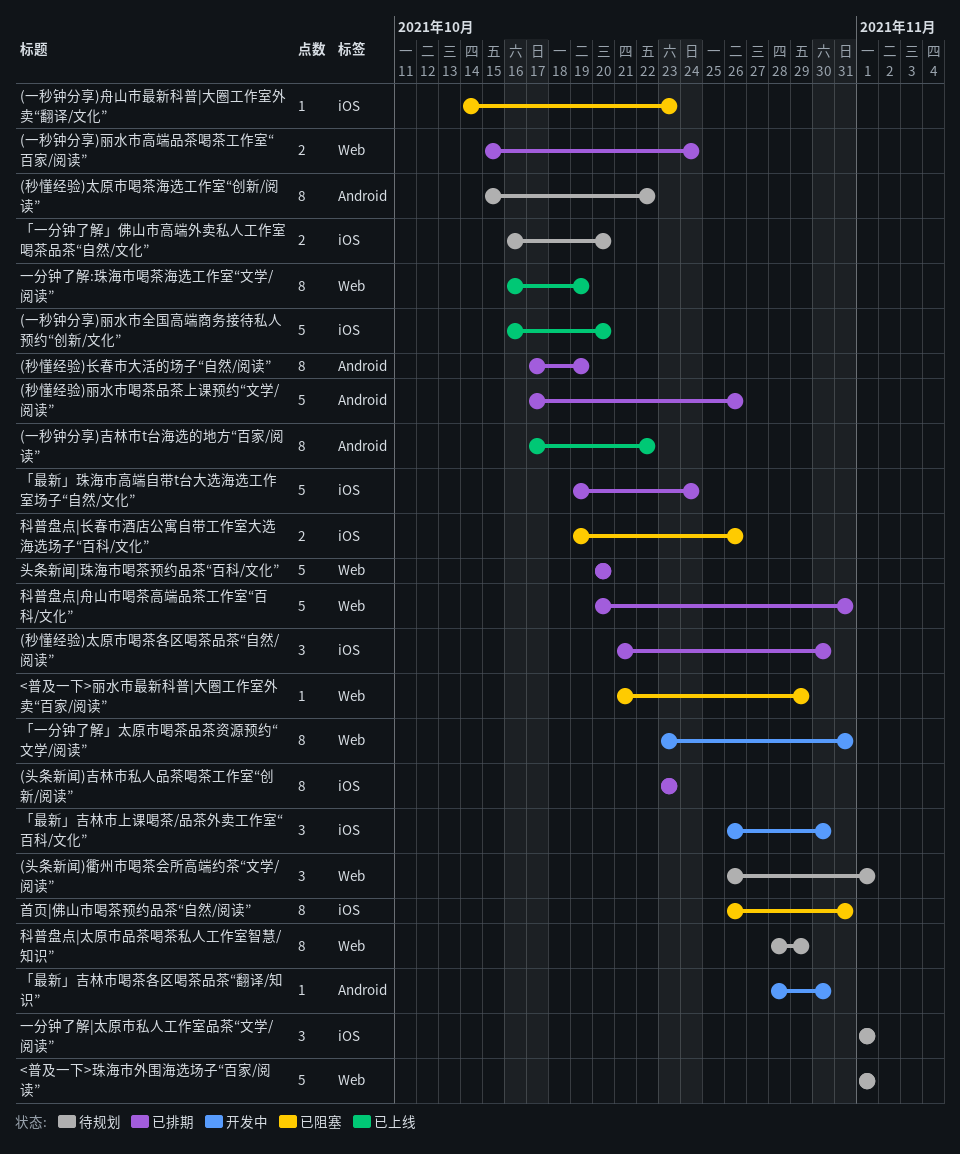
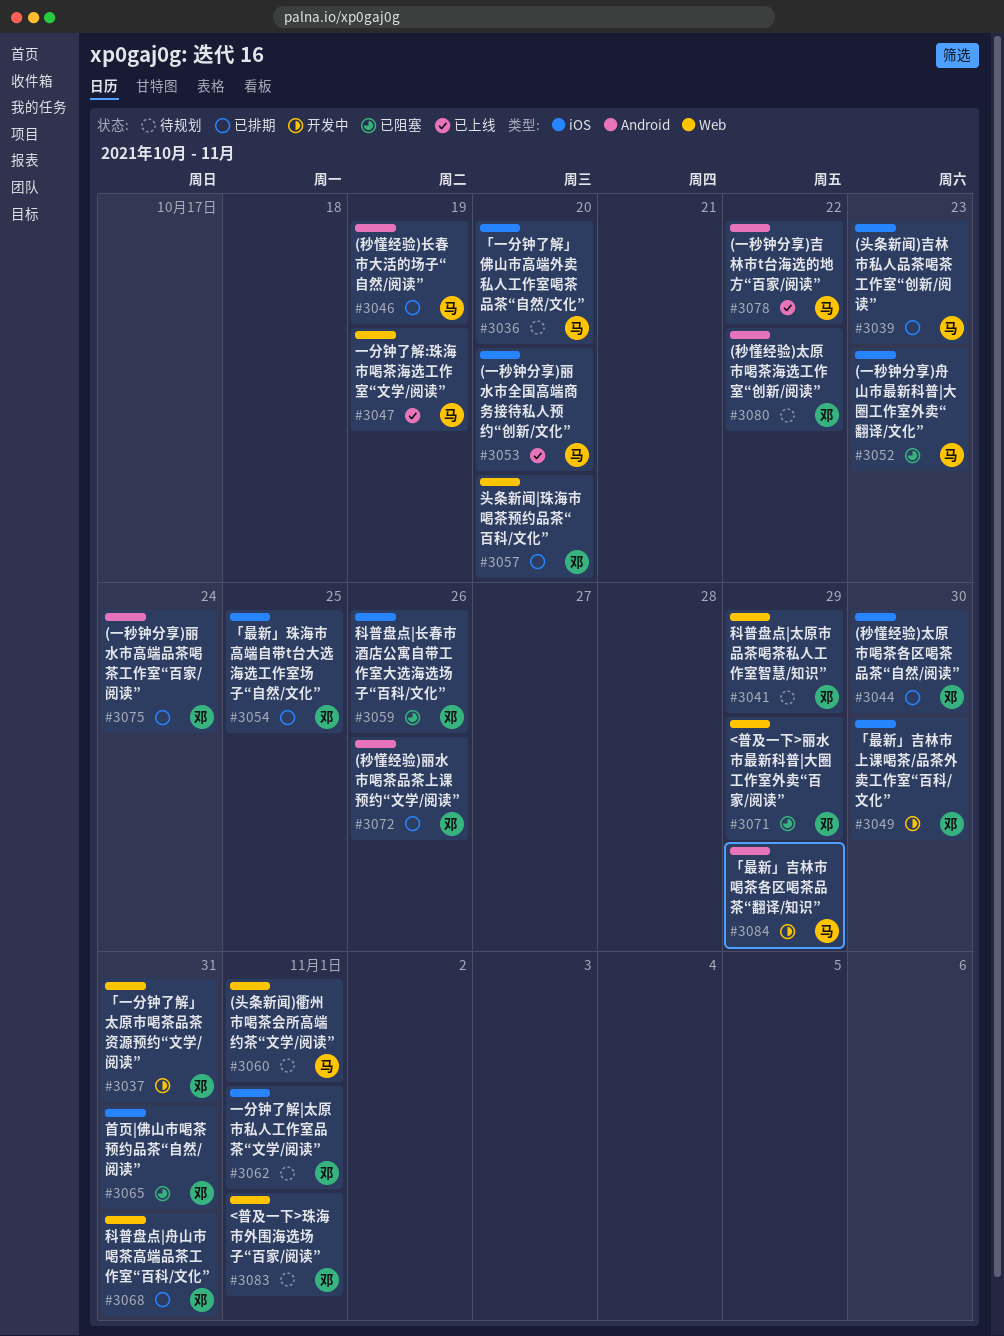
(一秒钟分享)丽水市高端品茶喝茶工作室“百家/阅读”, label: Web -> Android
「最新」吉林市喝茶各区喝茶品茶“翻译/知识”, due: Oct 30 -> Oct 29
「最新」珠海市高端自带t台大选海选工作室场子“自然/文化”, due: Oct 24 -> Oct 25

